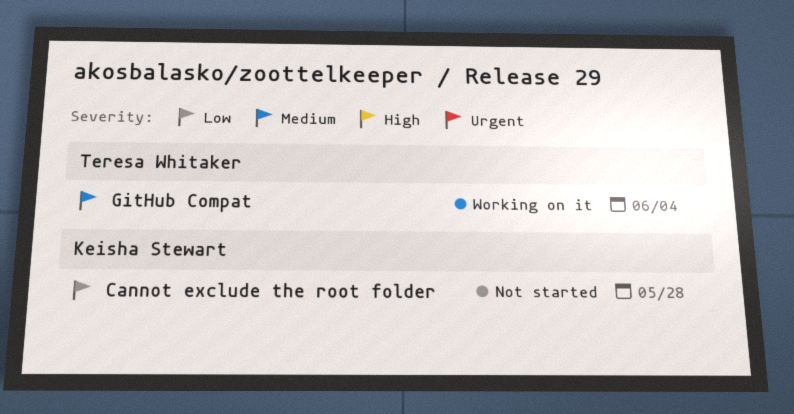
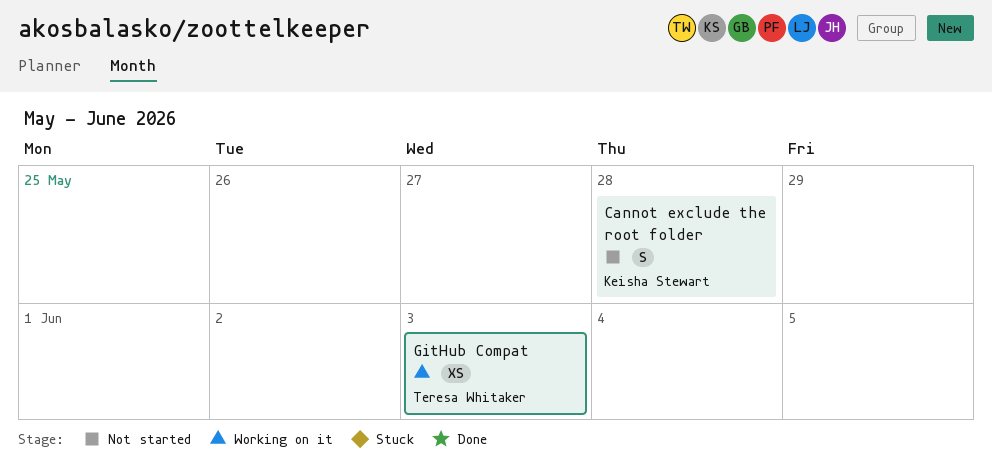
GitHub Compat, due: Jun 4 -> Jun 3

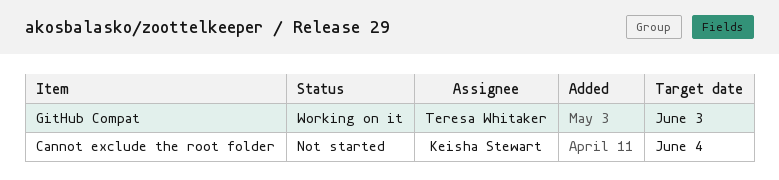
Cannot exclude the root folder, due: May 28 -> Jun 4

